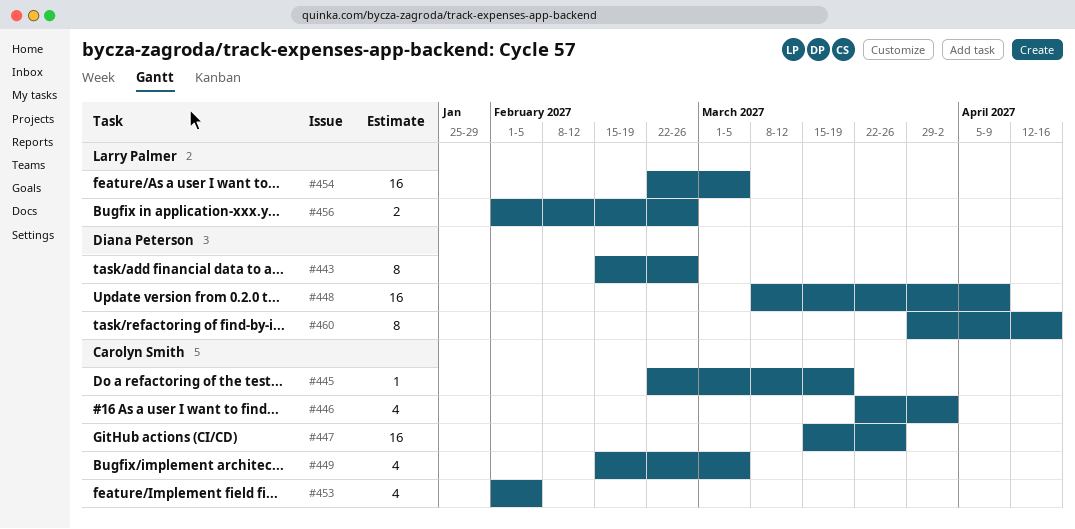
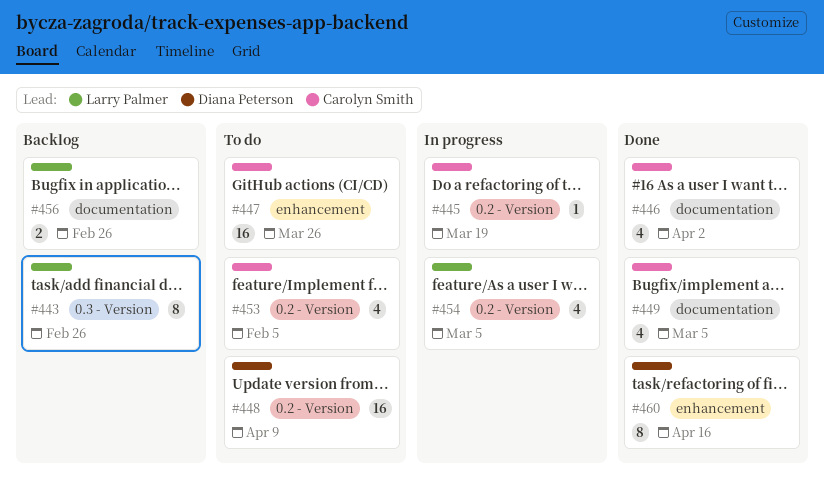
#443, owner: Diana Peterson -> Larry Palmer
#454, estimate: 16 -> 4

